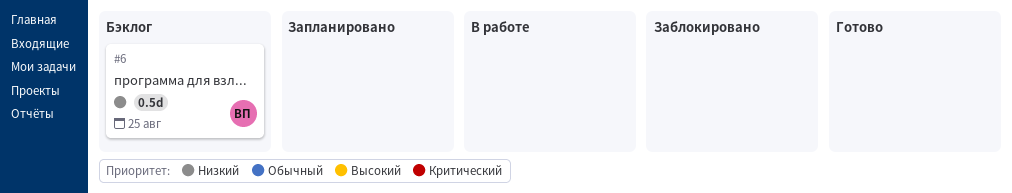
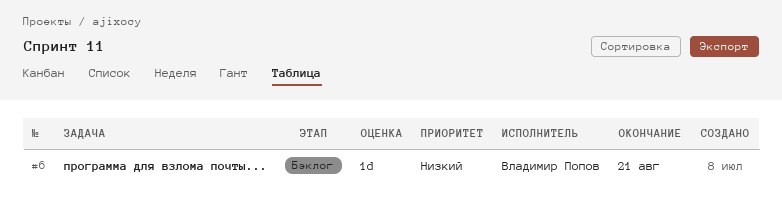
#6, estimate: 0.5d -> 1d
#6, due: Aug 25 -> Aug 21

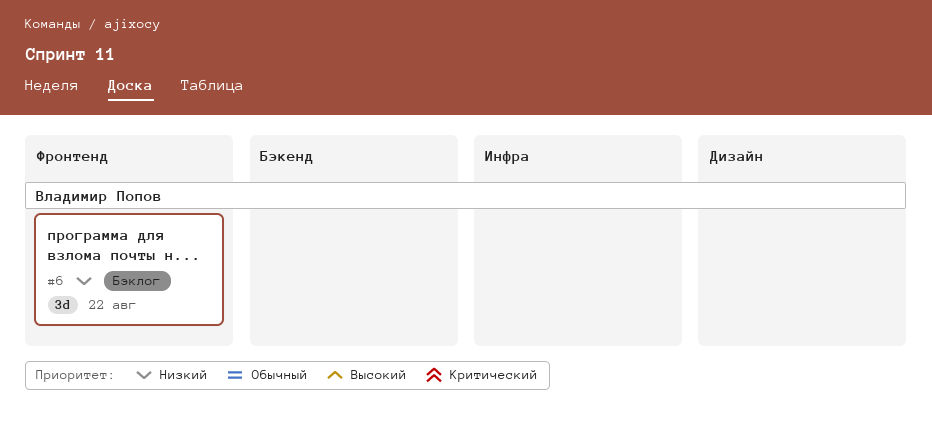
#6, estimate: 1d -> 3d
#6, due: Aug 21 -> Aug 22

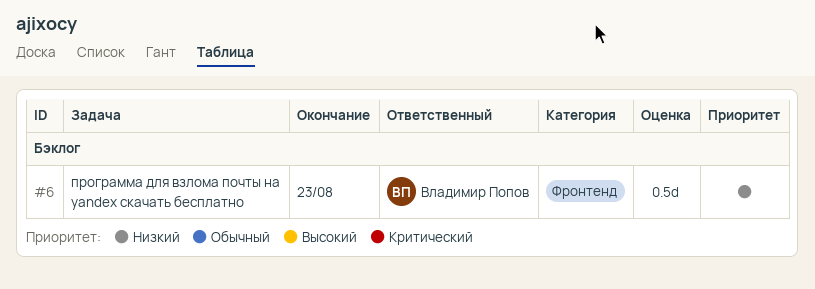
#6, estimate: 3d -> 0.5d
#6, due: Aug 22 -> Aug 23

